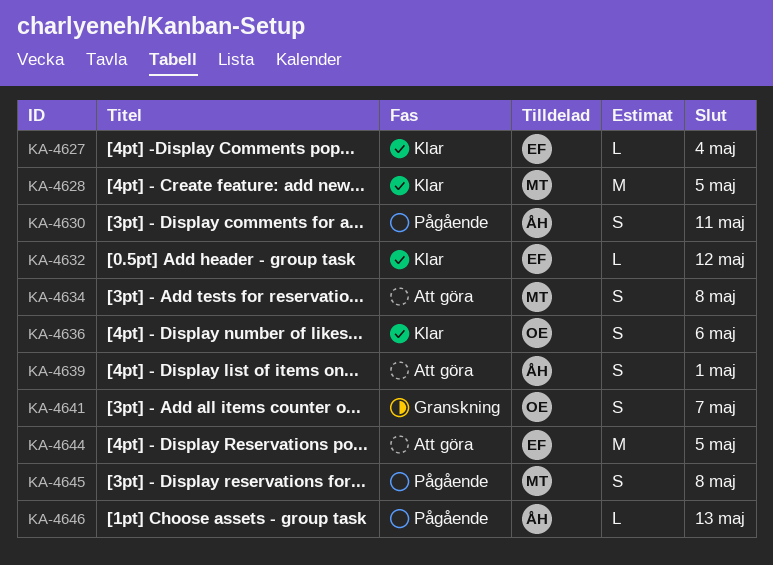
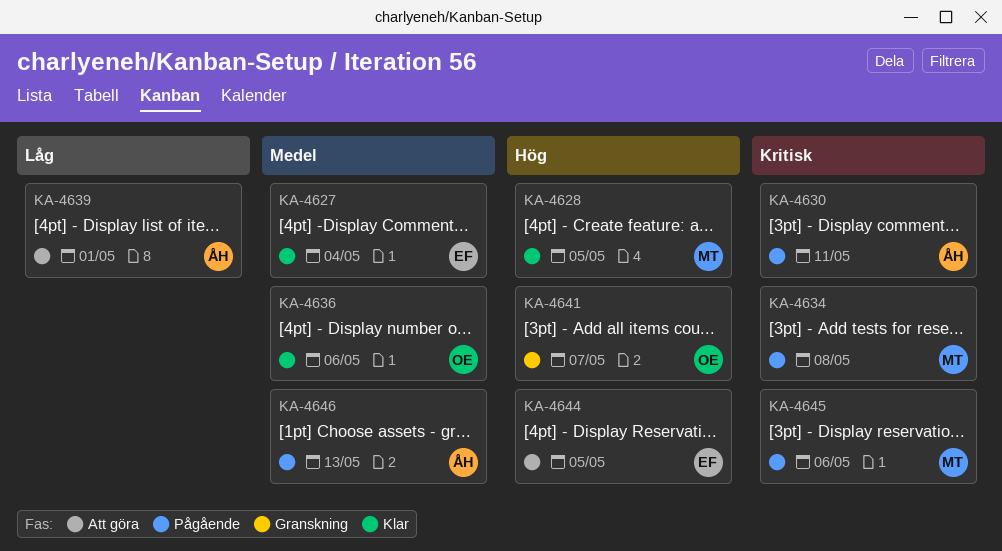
KA-4632: present -> none
KA-4634, status: Att göra -> Pågående
KA-4645, due: May 8 -> May 6

